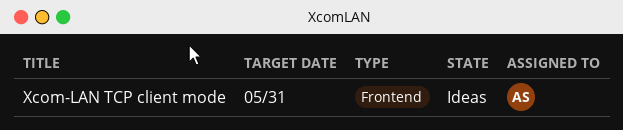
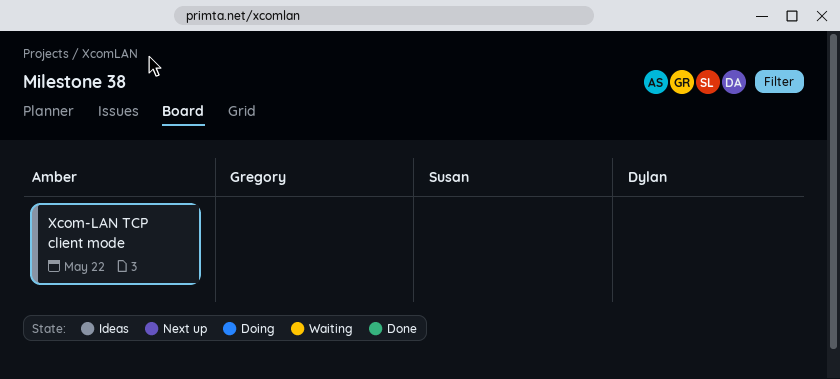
Xcom-LAN TCP client mode, due: May 31 -> May 22

